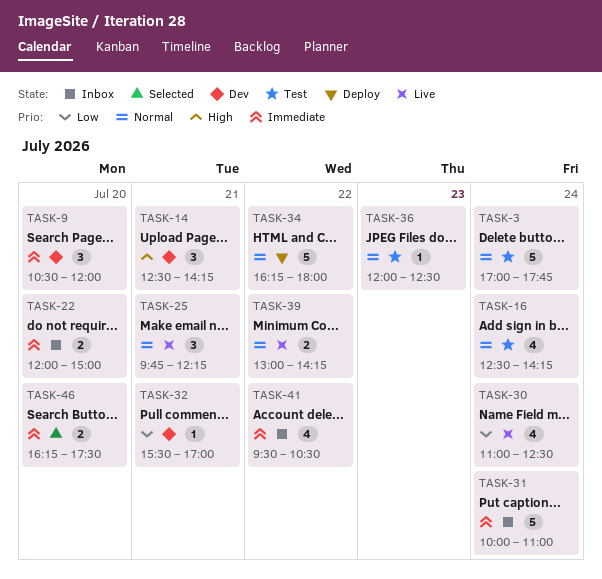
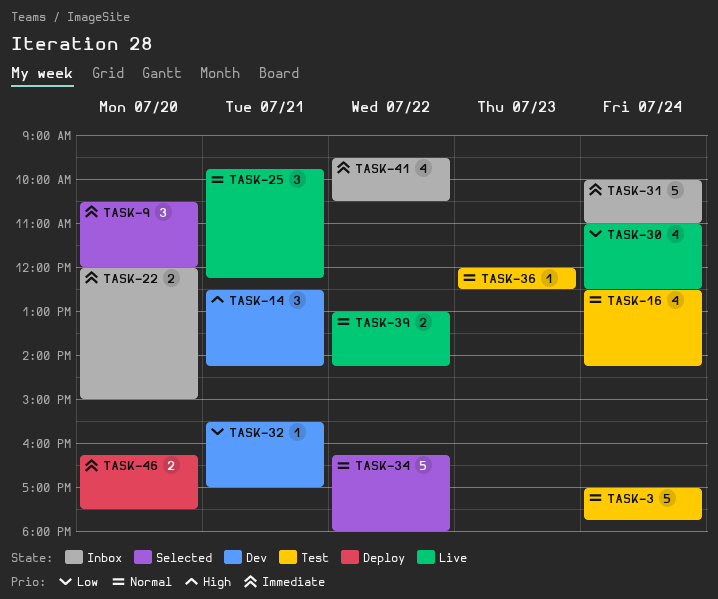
TASK-9, status: Dev -> Selected
TASK-34, status: Deploy -> Selected
TASK-46, status: Selected -> Deploy

